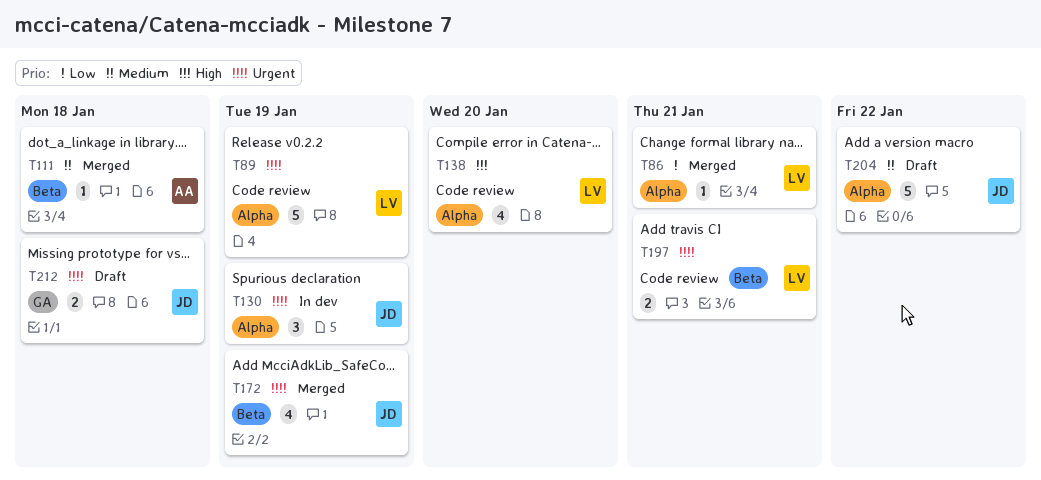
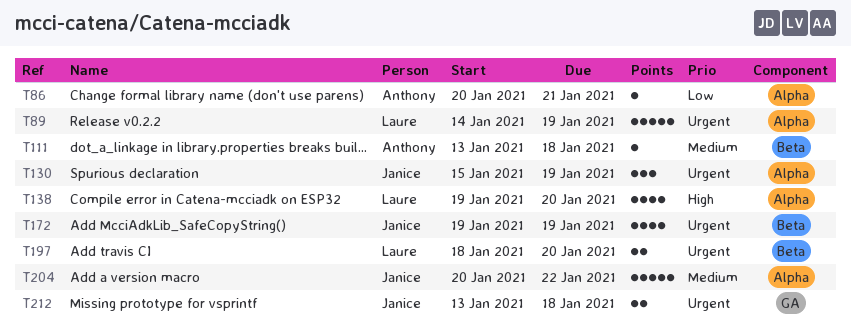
T86, owner: Laure -> Anthony
T197, due: Jan 21 -> Jan 20

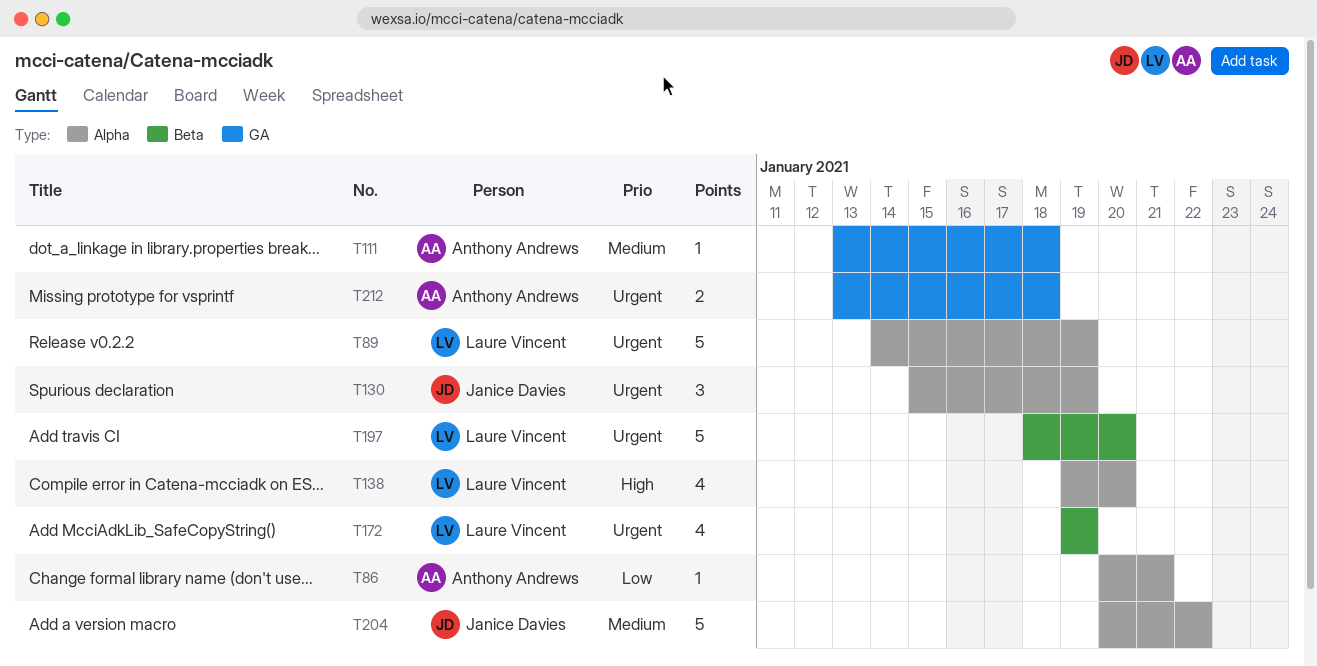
T111, label: Beta -> GA
T172, owner: Janice Davies -> Laure Vincent
T197, estimate: 2 -> 5
T212, owner: Janice Davies -> Anthony Andrews

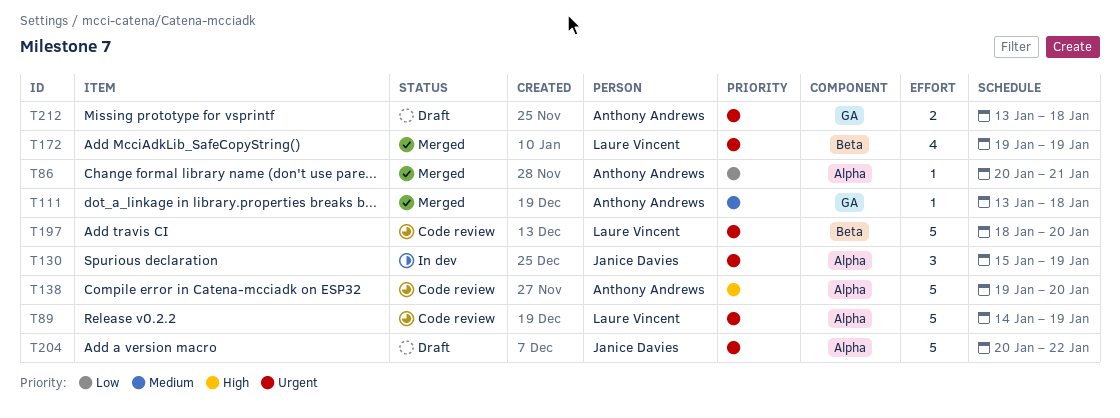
T138, owner: Laure Vincent -> Anthony Andrews
T138, estimate: 4 -> 5
T204, priority: Medium -> Urgent

